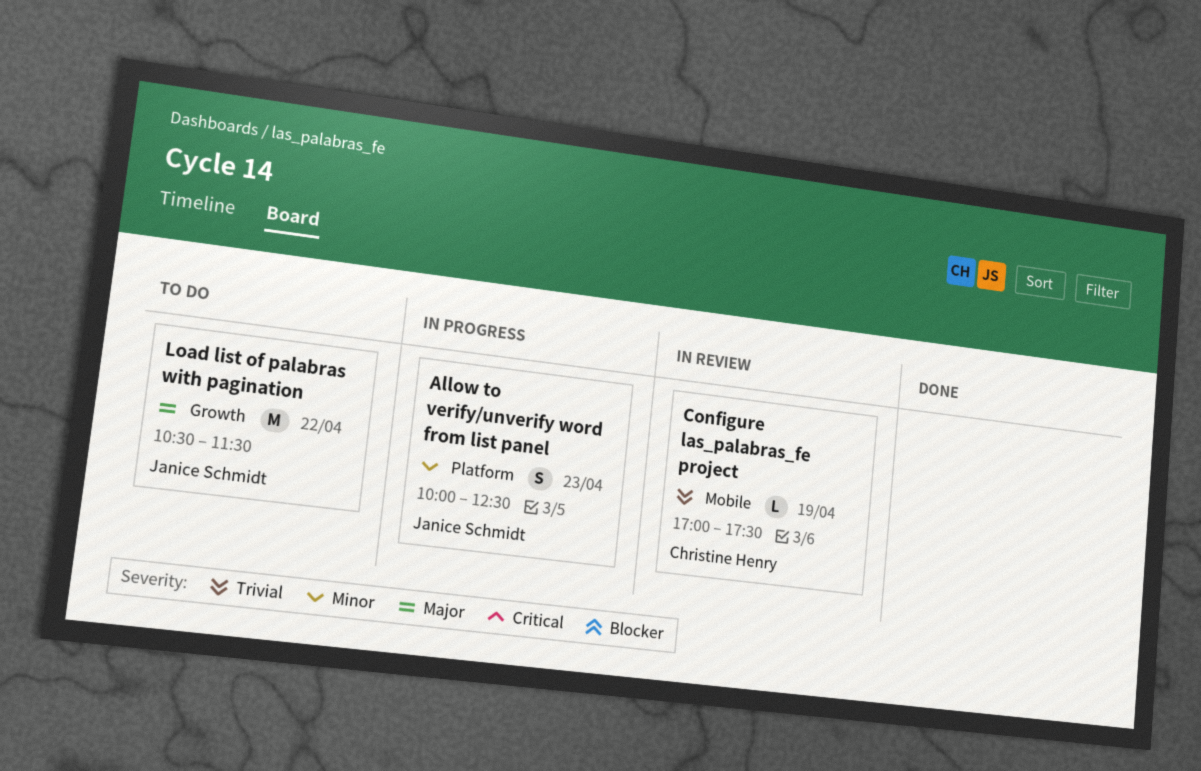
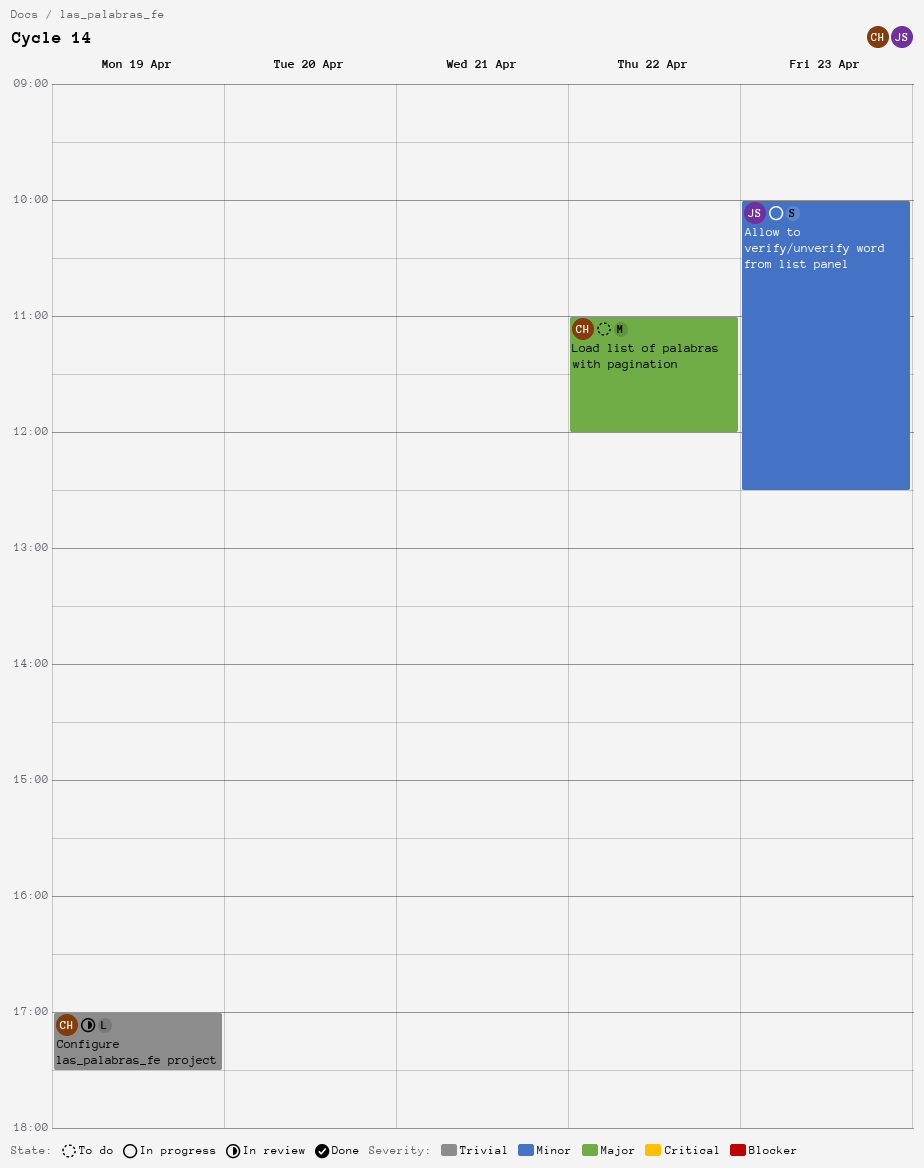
Load list of palabras with pagination, owner: Janice Schmidt -> Christine Henry
Load list of palabras with pagination, begins: 10:30 -> 11:00
Load list of palabras with pagination, ends: 11:30 -> 12:00

